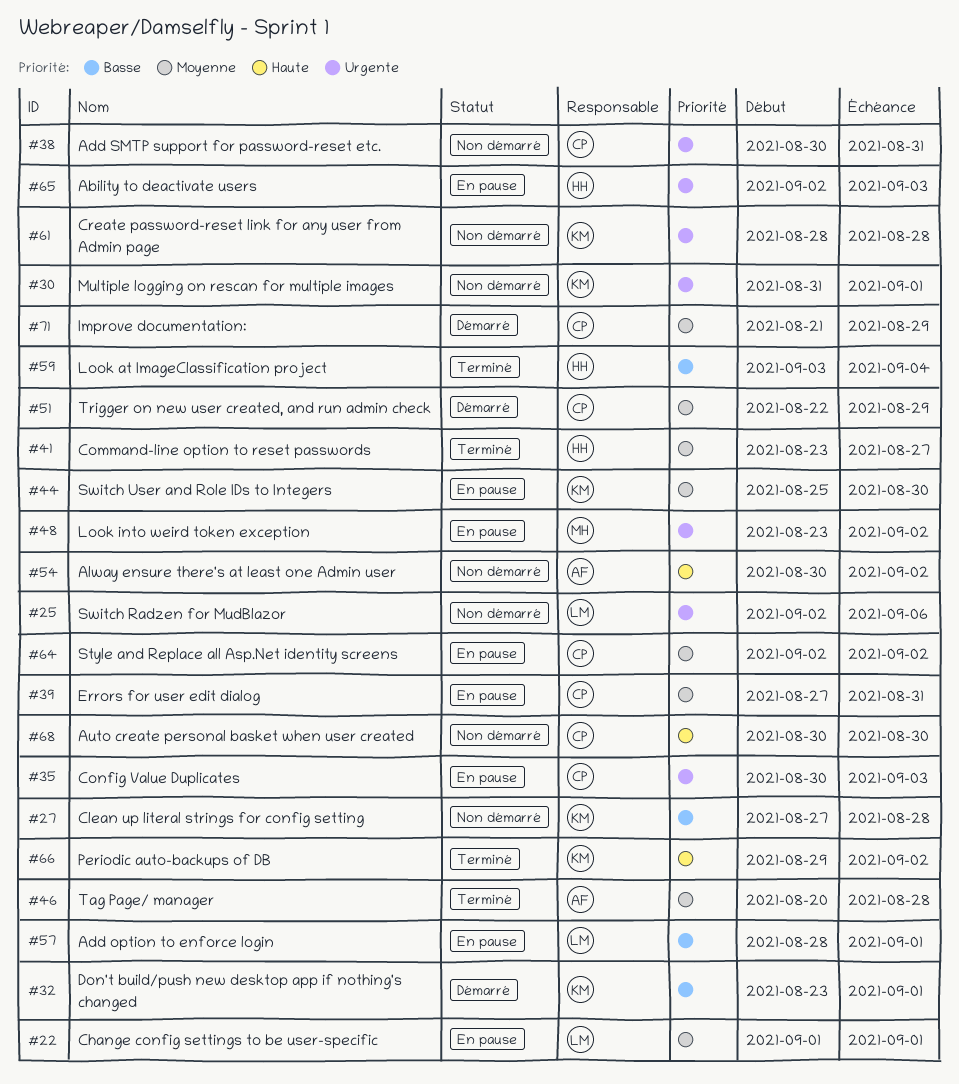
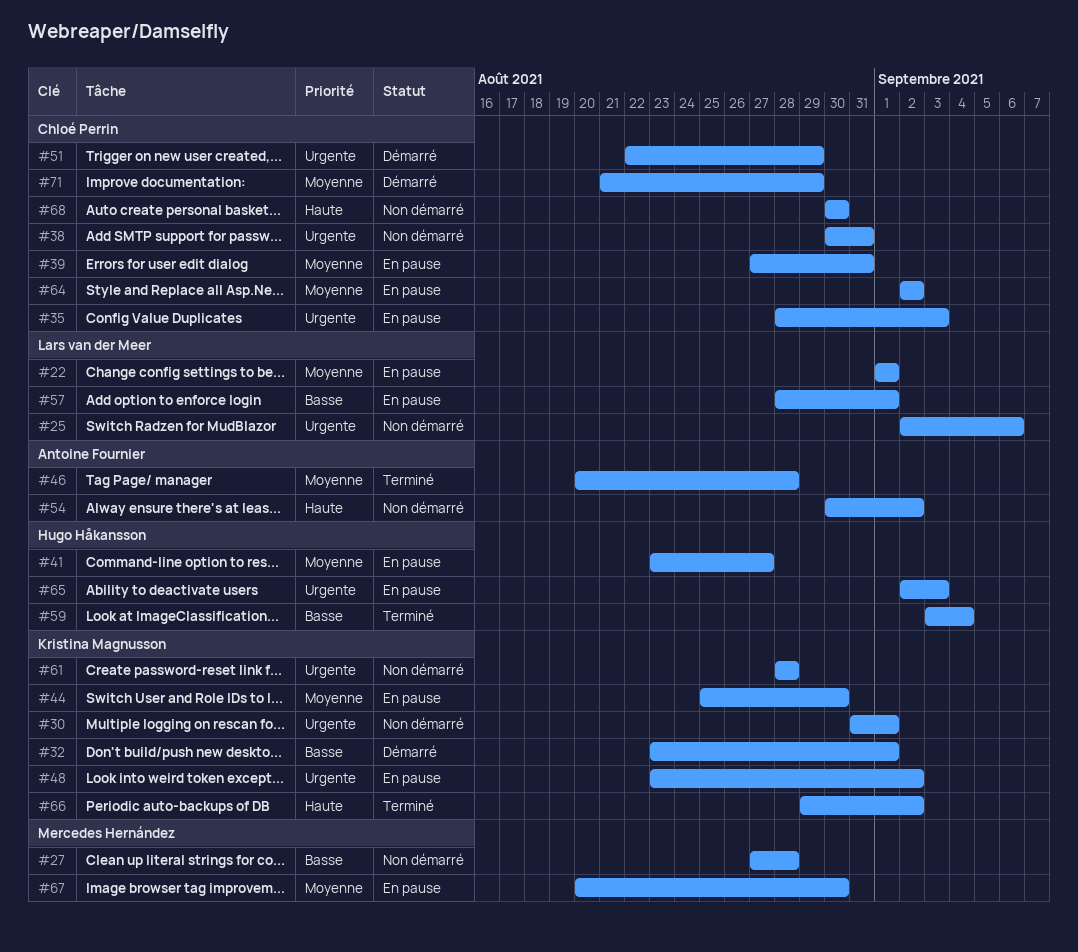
#27, owner: Kristina Magnusson -> Mercedes Hernández
#35, start: Aug 30 -> Aug 28
#41, status: Terminé -> En pause
#48, owner: Mercedes Hernández -> Kristina Magnusson
#51, priority: Moyenne -> Urgente
#67: none -> present

